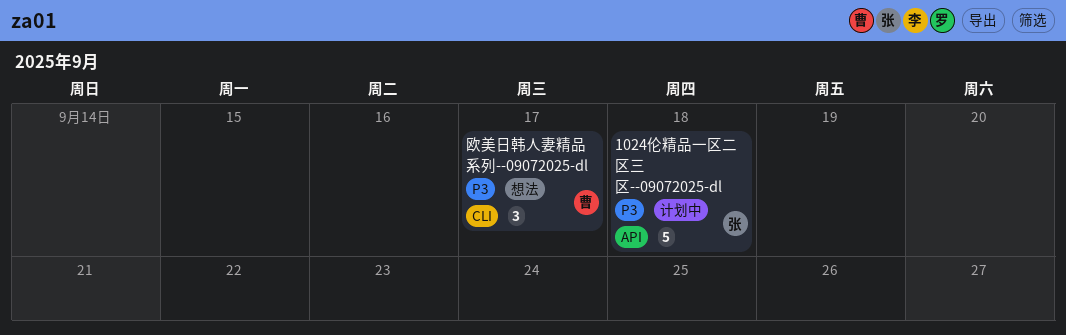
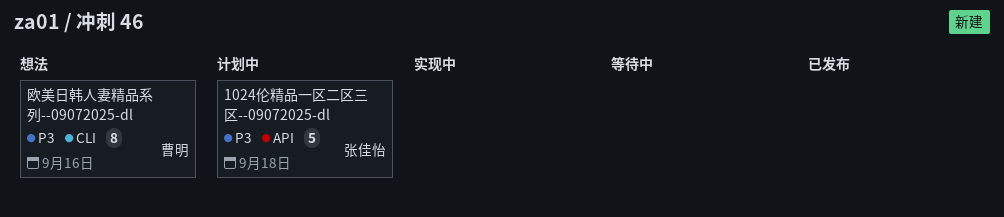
欧美日韩人妻精品系列--09072025-dl, estimate: 3 -> 8
欧美日韩人妻精品系列--09072025-dl, due: Sep 17 -> Sep 16

